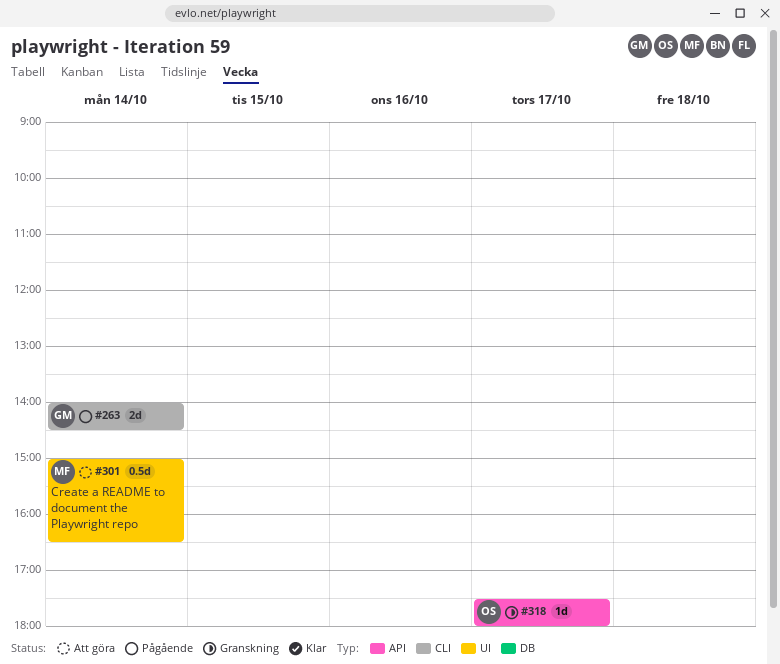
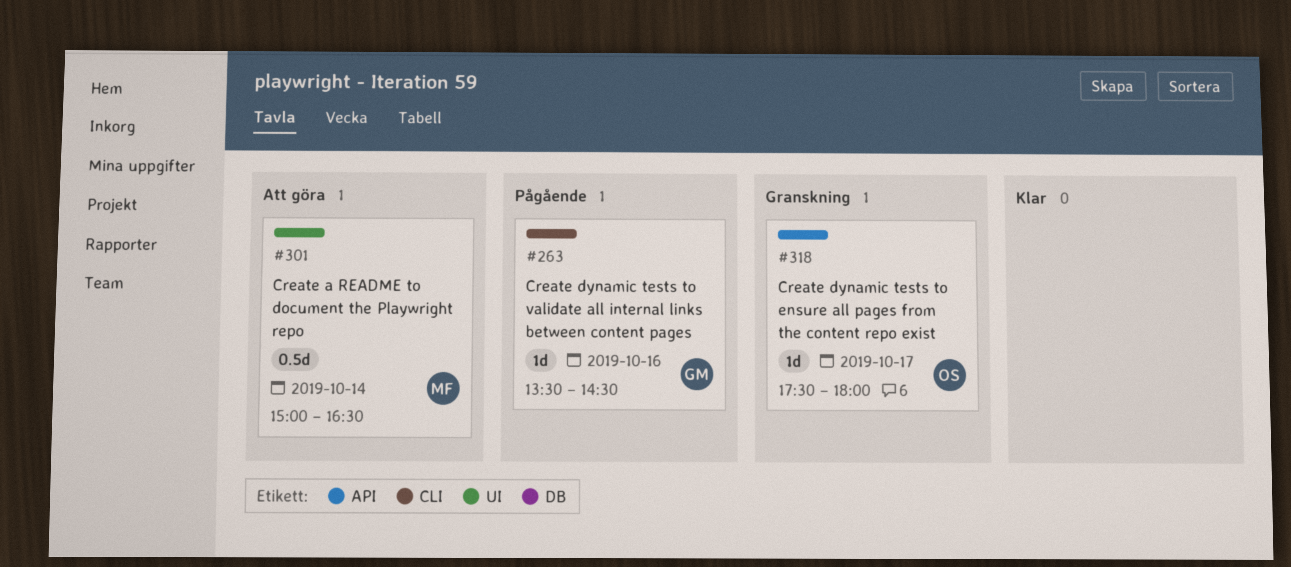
#263, estimate: 2d -> 1d
#263, day: Oct 14 -> Oct 16
#263, begins: 14:00 -> 13:30

